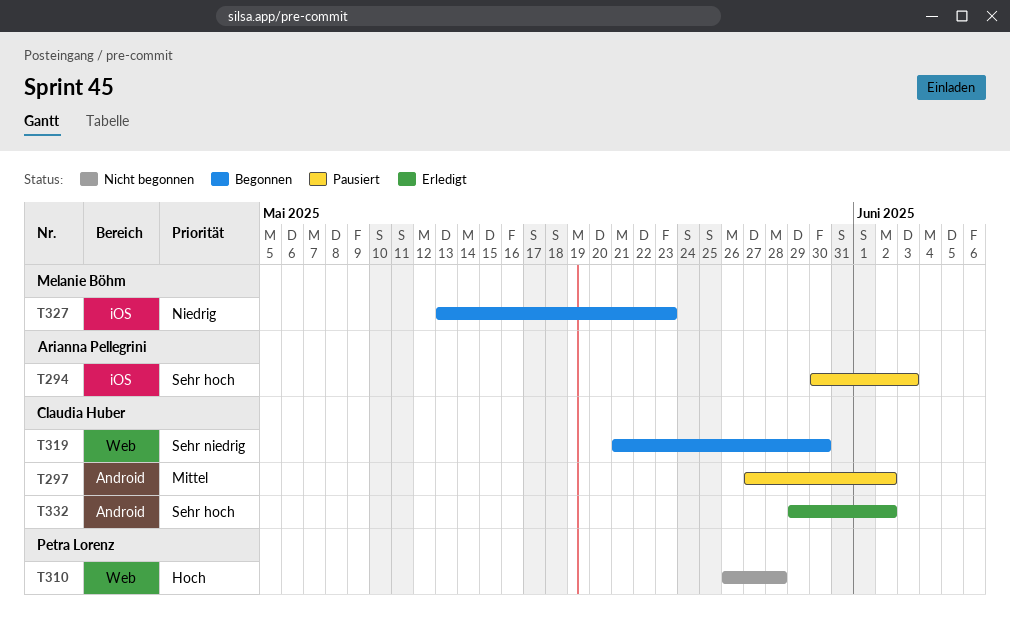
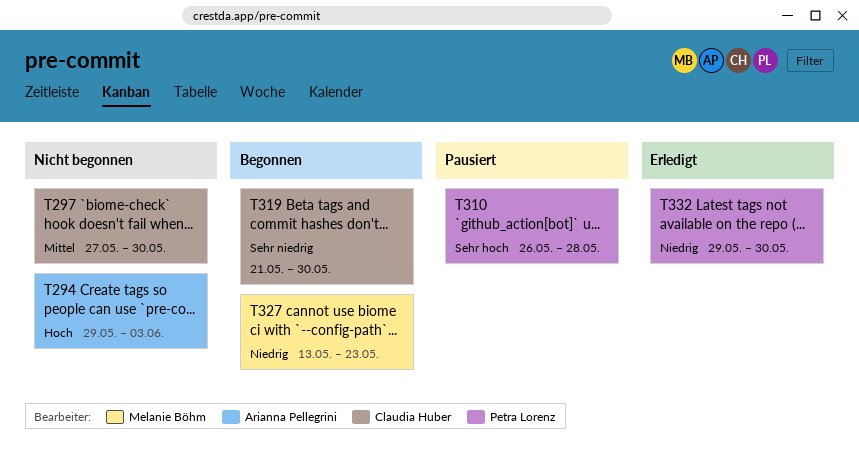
T294, status: Pausiert -> Nicht begonnen
T294, priority: Sehr hoch -> Hoch
T294, start: May 30 -> May 29
T297, status: Pausiert -> Nicht begonnen
T297, due: Jun 2 -> May 30
T310, status: Nicht begonnen -> Pausiert
T310, priority: Hoch -> Sehr hoch
T332, owner: Claudia Huber -> Petra Lorenz
T332, priority: Sehr hoch -> Niedrig
T332, due: Jun 2 -> May 30

